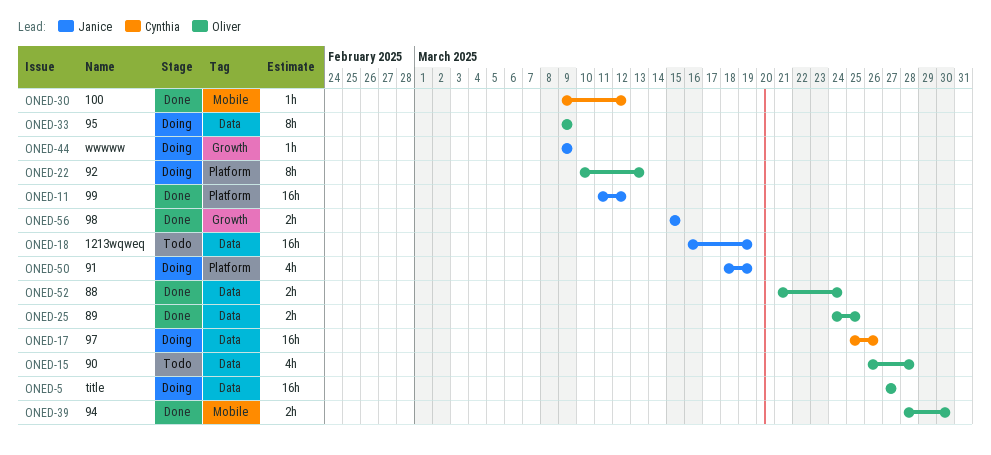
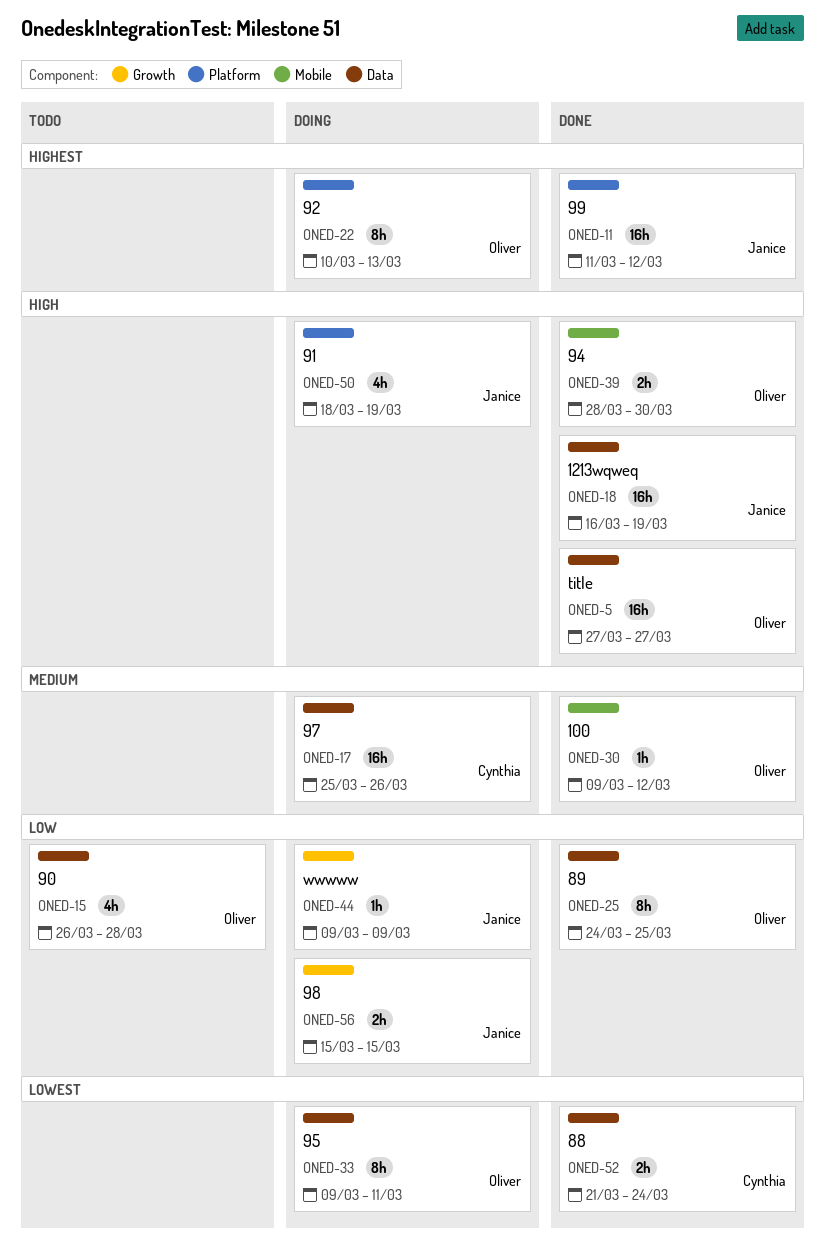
ONED-5, status: Doing -> Done
ONED-18, status: Todo -> Done
ONED-25, estimate: 2h -> 8h
ONED-30, owner: Cynthia -> Oliver
ONED-33, due: Mar 9 -> Mar 11
ONED-52, owner: Oliver -> Cynthia
ONED-56, status: Done -> Doing

